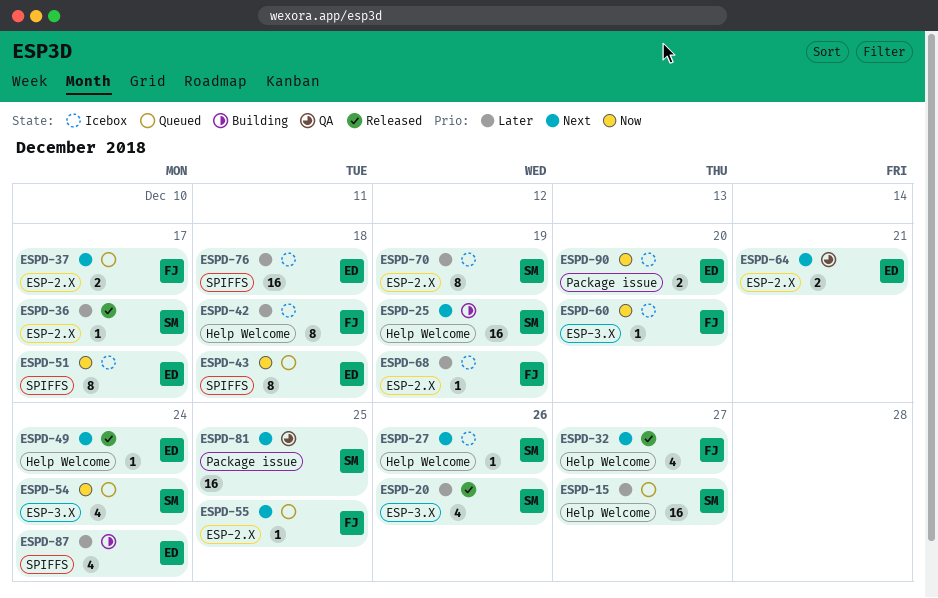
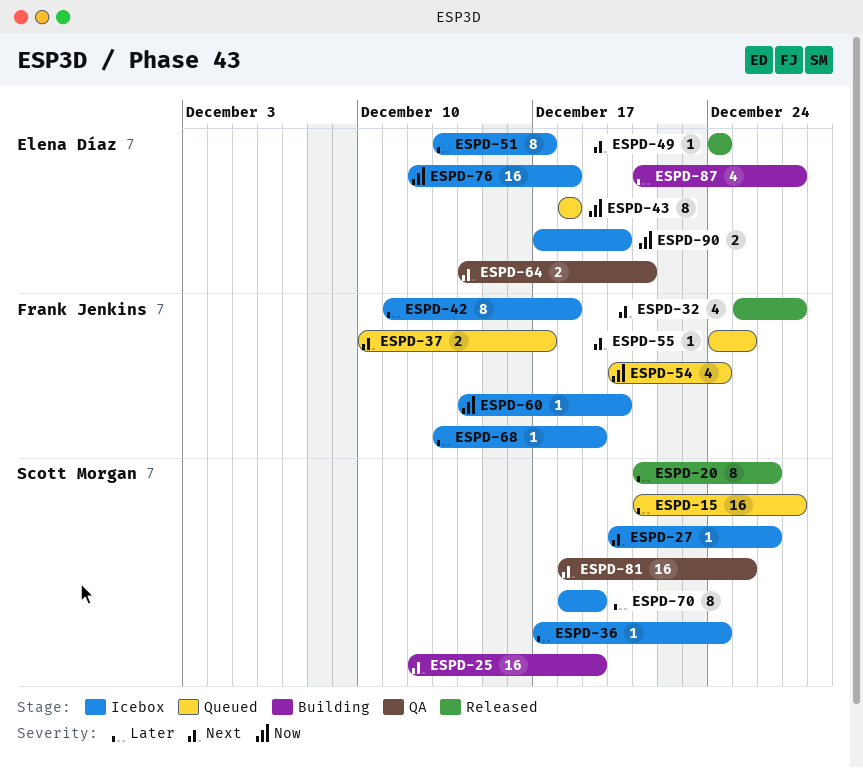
ESPD-20, estimate: 4 -> 8
ESPD-36, status: Released -> Icebox
ESPD-36, due: Dec 17 -> Dec 24
ESPD-51, priority: Now -> Later
ESPD-54, owner: Scott Morgan -> Frank Jenkins
ESPD-76, priority: Later -> Now
ESPD-87, due: Dec 24 -> Dec 27

